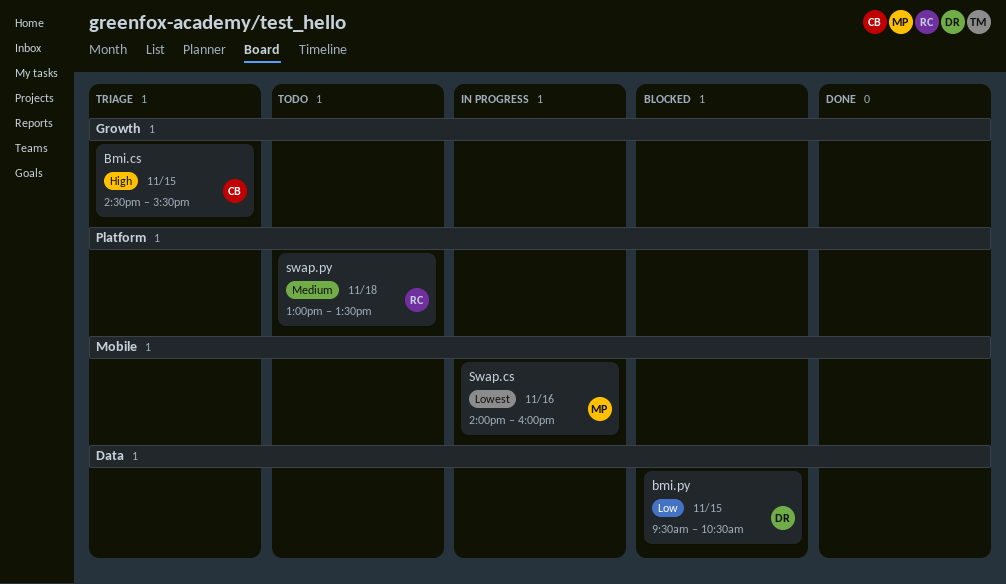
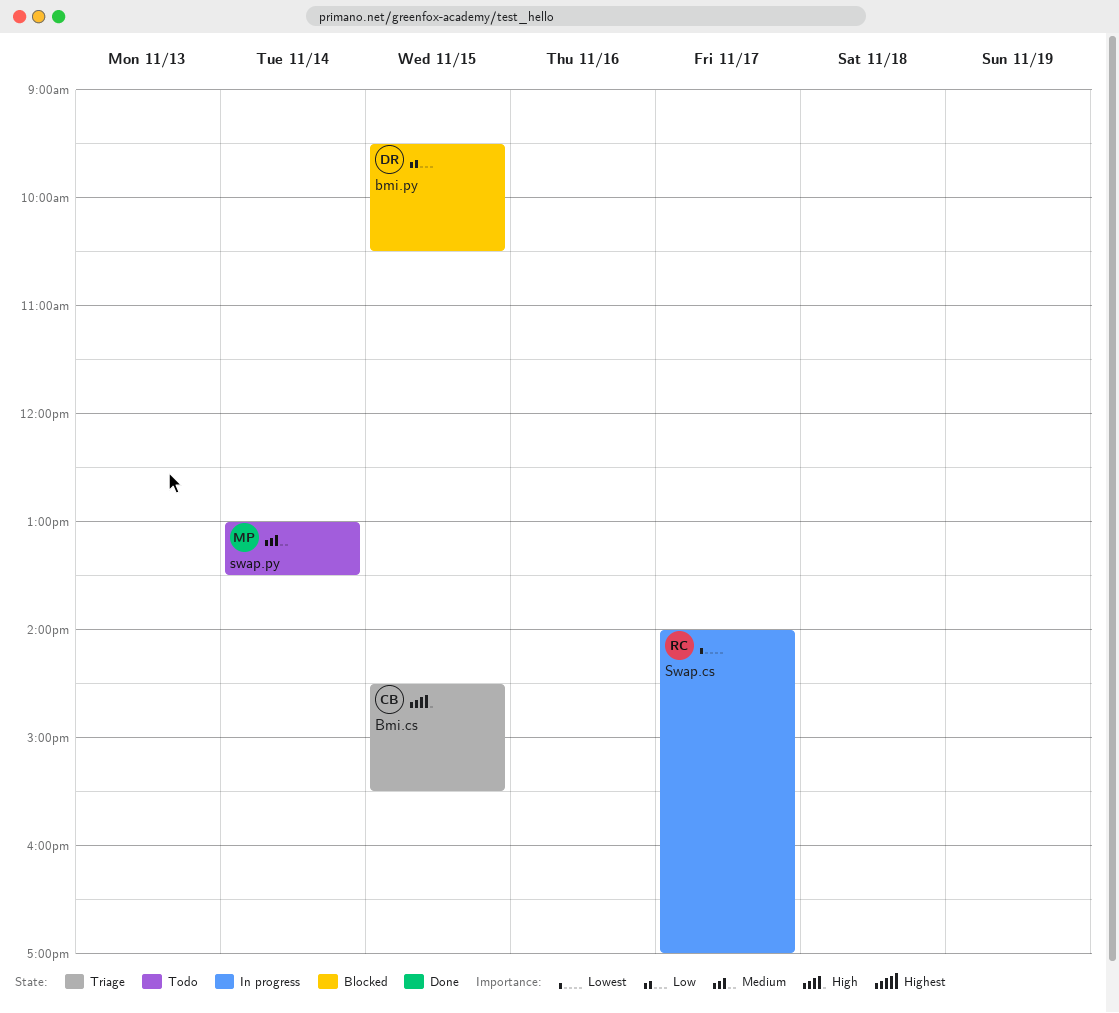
Swap.cs, owner: MP -> RC
Swap.cs, day: Nov 16 -> Nov 17
Swap.cs, ends: 16:00 -> 17:00
swap.py, owner: RC -> MP
swap.py, day: Nov 18 -> Nov 14

